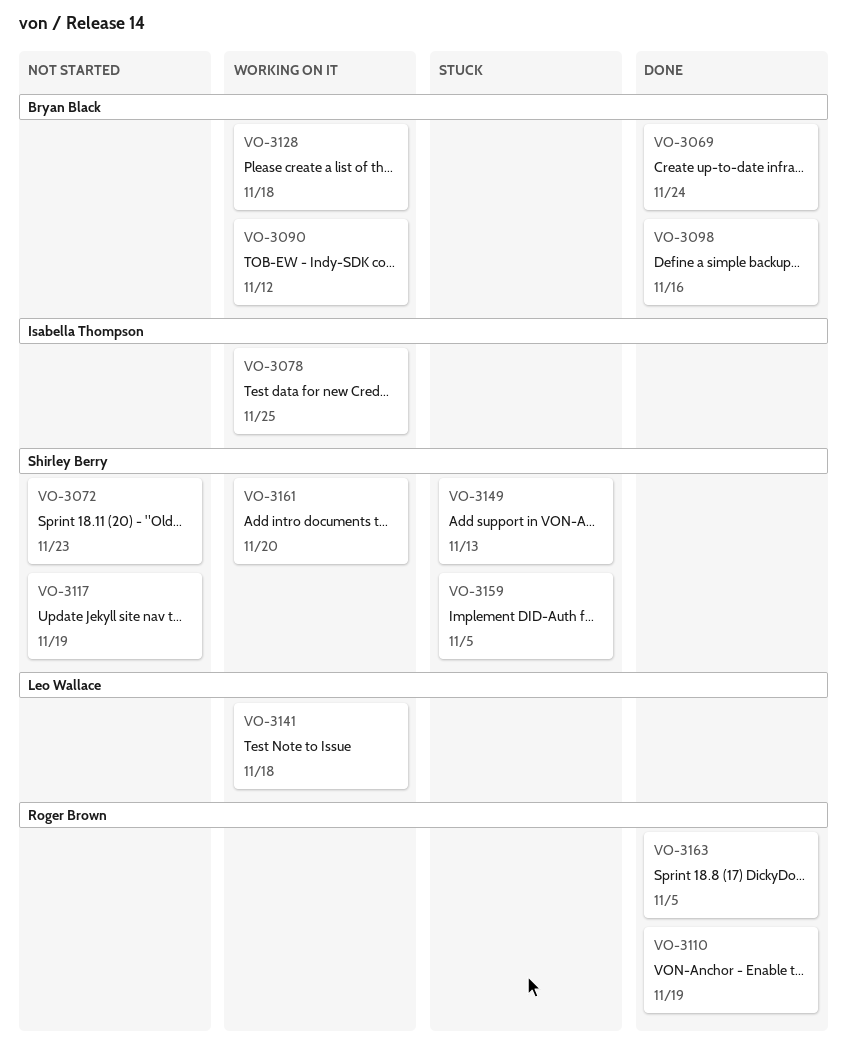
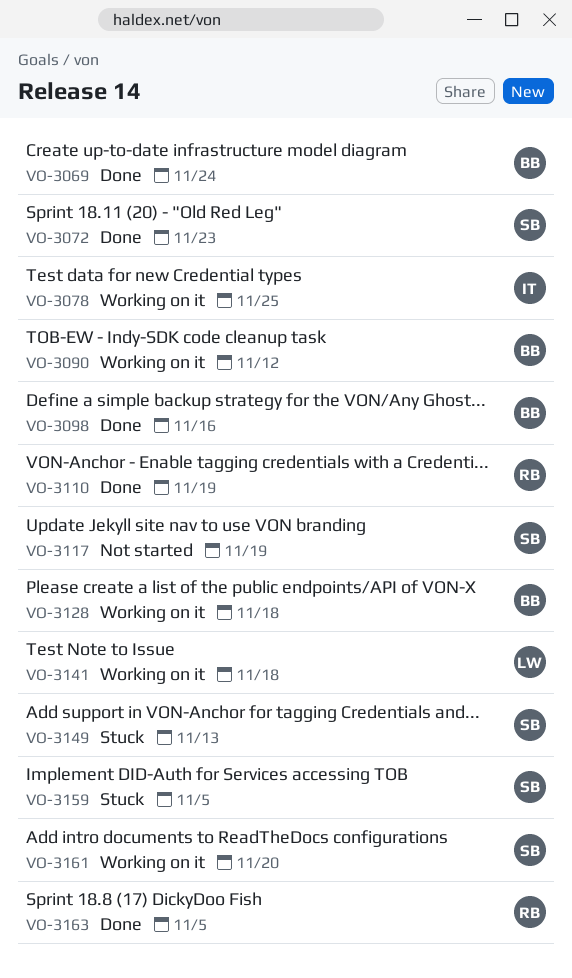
VO-3072, status: Not started -> Done

